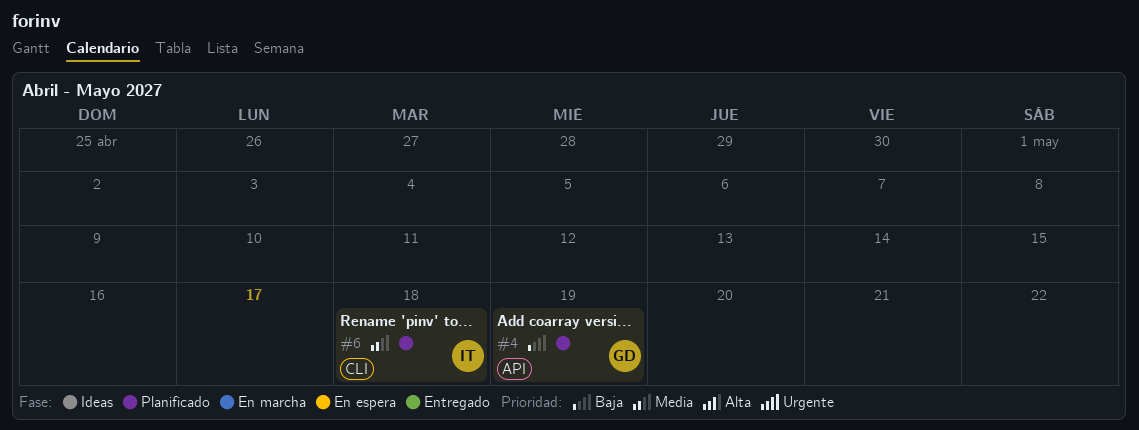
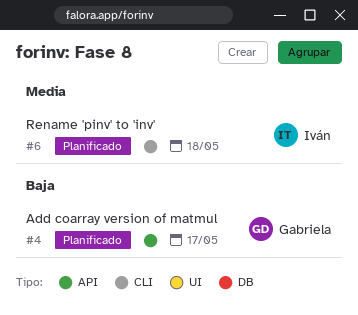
#4, due: May 19 -> May 17

